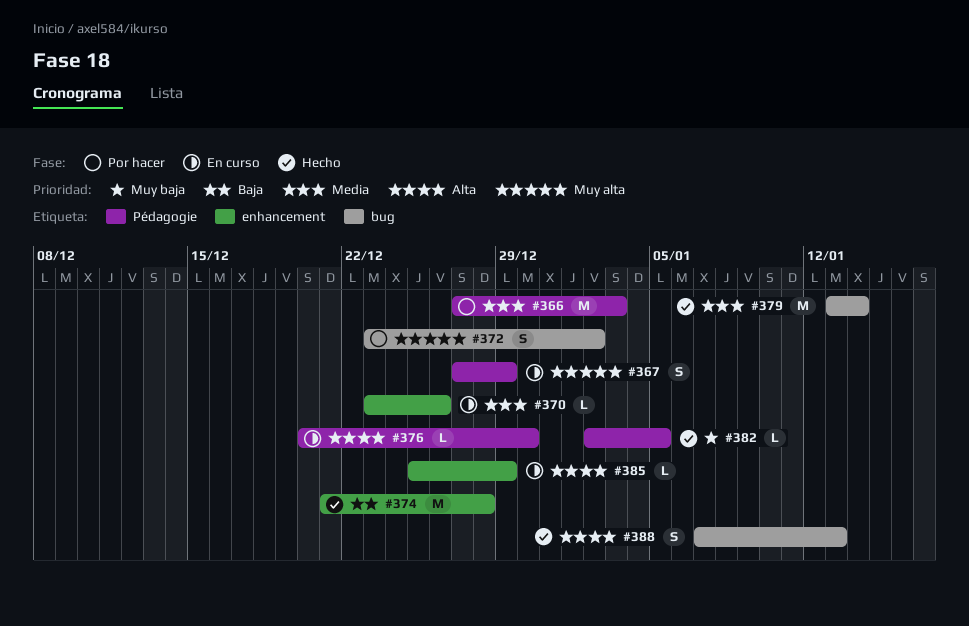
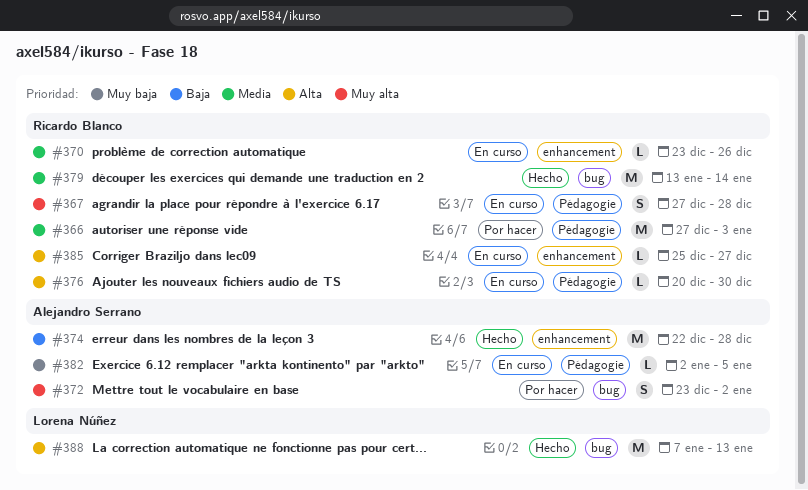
#367, due: Dec 29 -> Dec 28
#374, start: Dec 21 -> Dec 22
#382, status: Hecho -> En curso
#385, due: Dec 29 -> Dec 27
#388, estimate: S -> M

